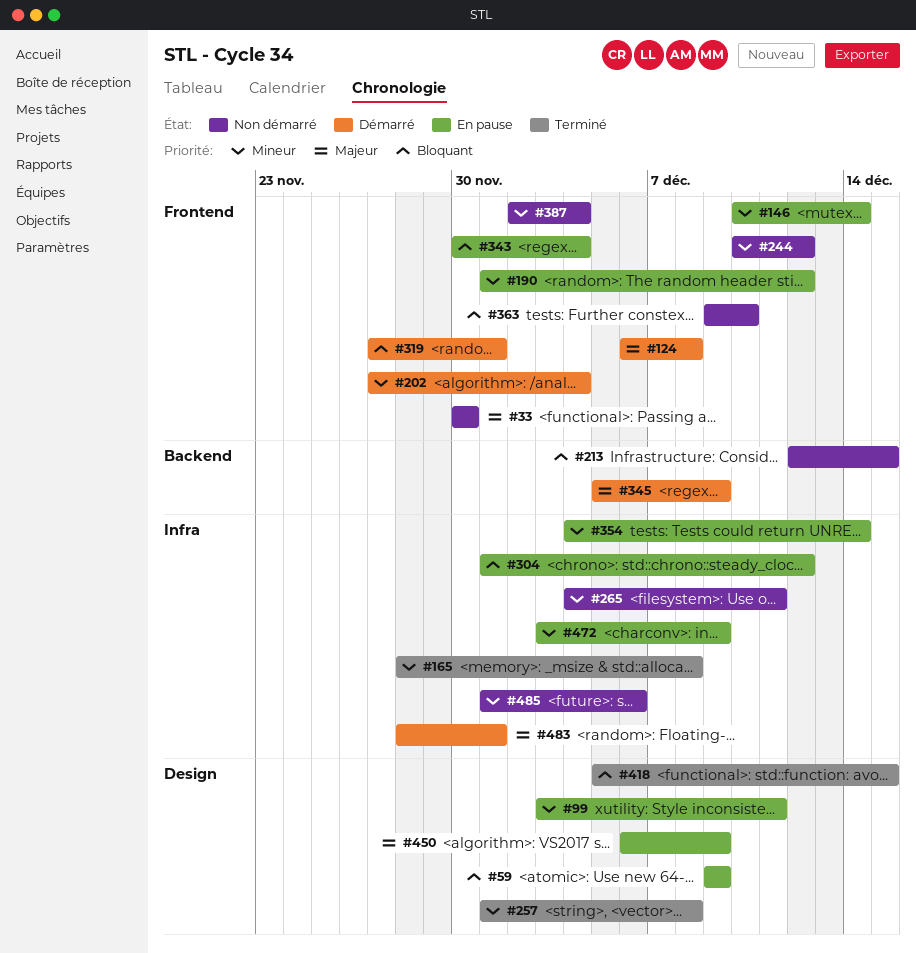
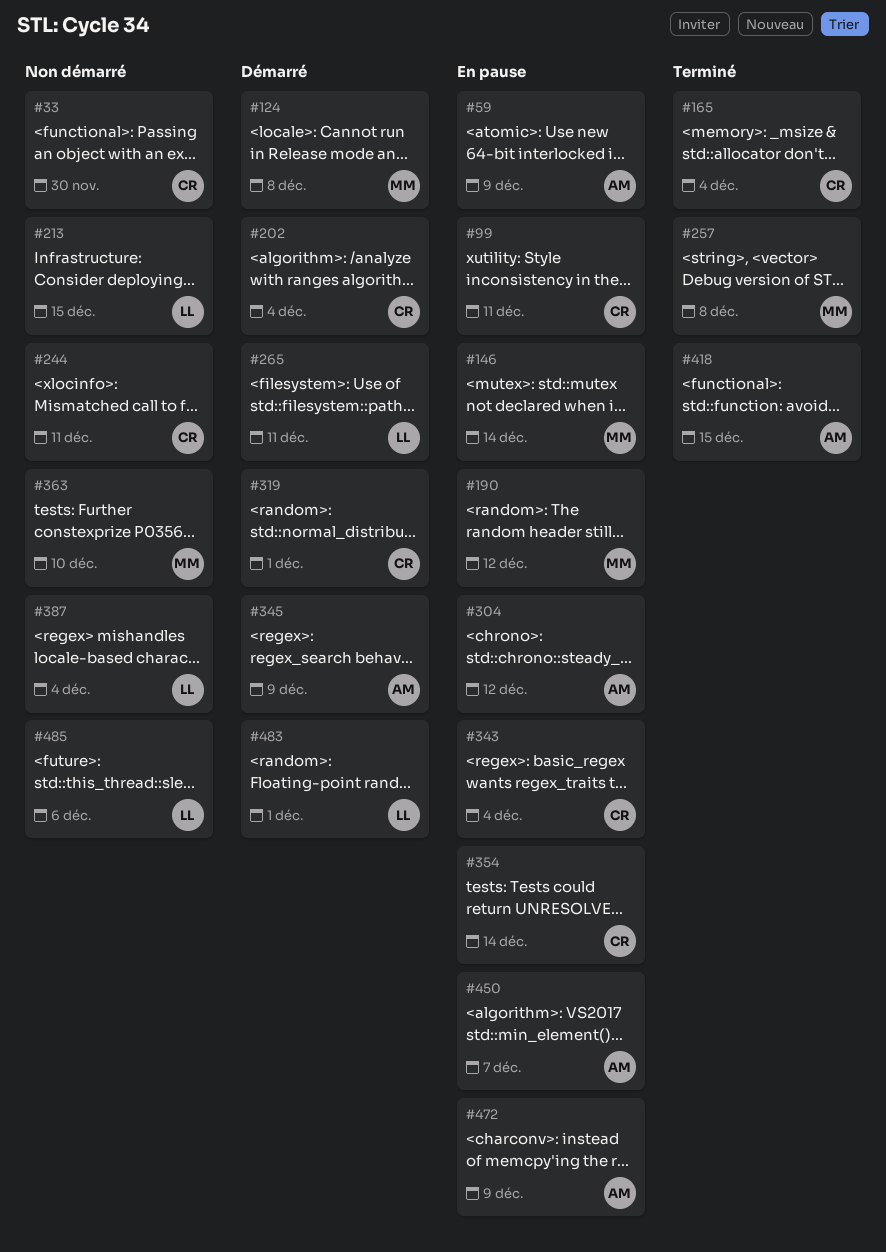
#165, due: Dec 8 -> Dec 4
#244, due: Dec 12 -> Dec 11
#265, status: Non démarré -> Démarré
#450, due: Dec 9 -> Dec 7

